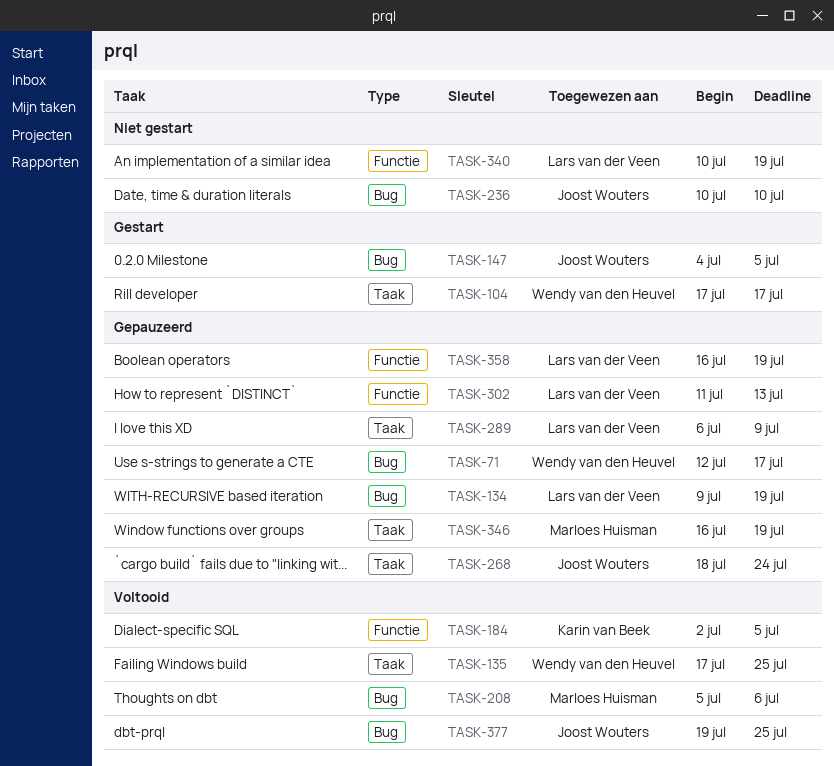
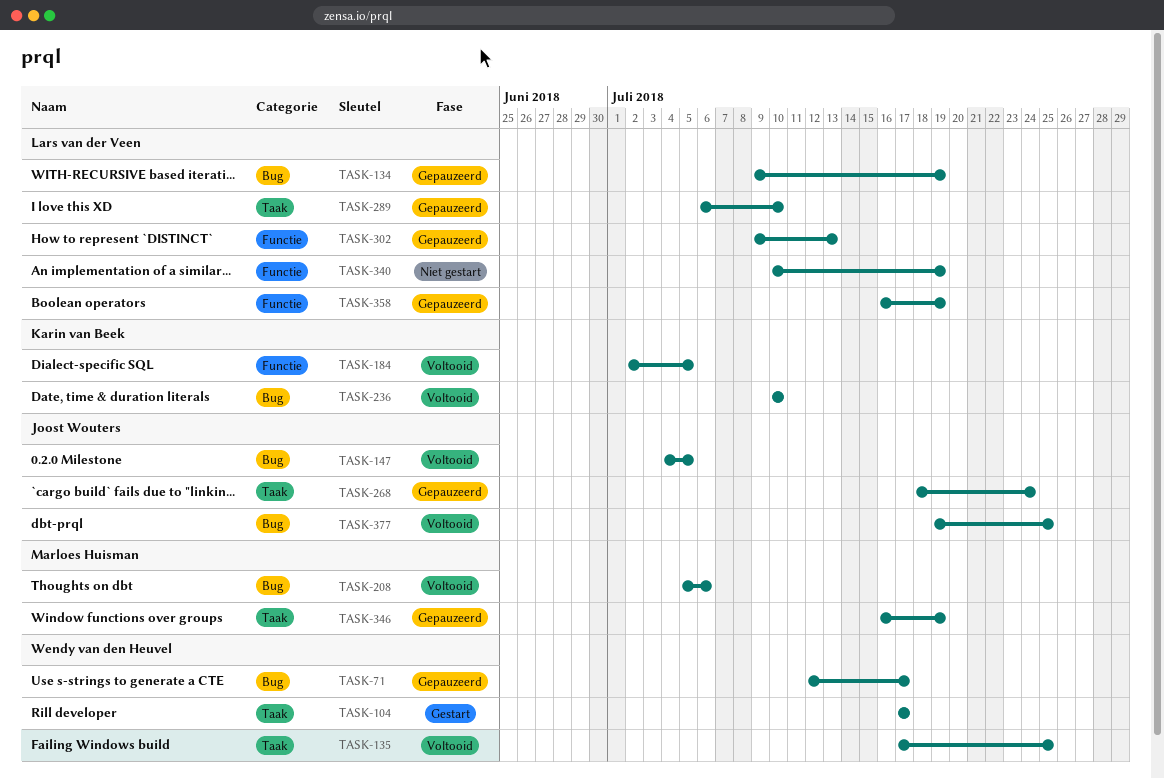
TASK-147, status: Gestart -> Voltooid
TASK-236, status: Niet gestart -> Voltooid
TASK-236, owner: Joost Wouters -> Karin van Beek
TASK-289, due: Jul 9 -> Jul 10
TASK-302, start: Jul 11 -> Jul 9

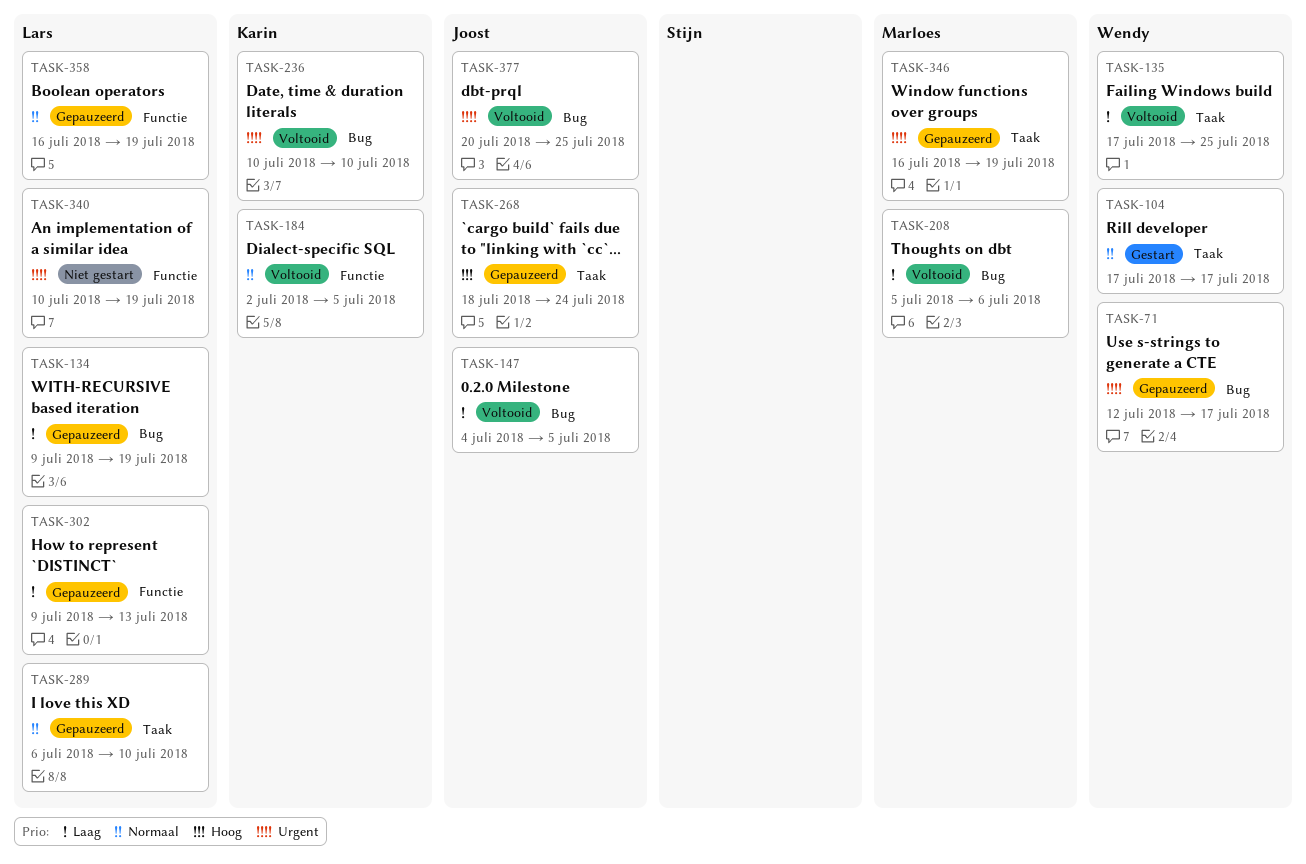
TASK-377, start: Jul 19 -> Jul 20

